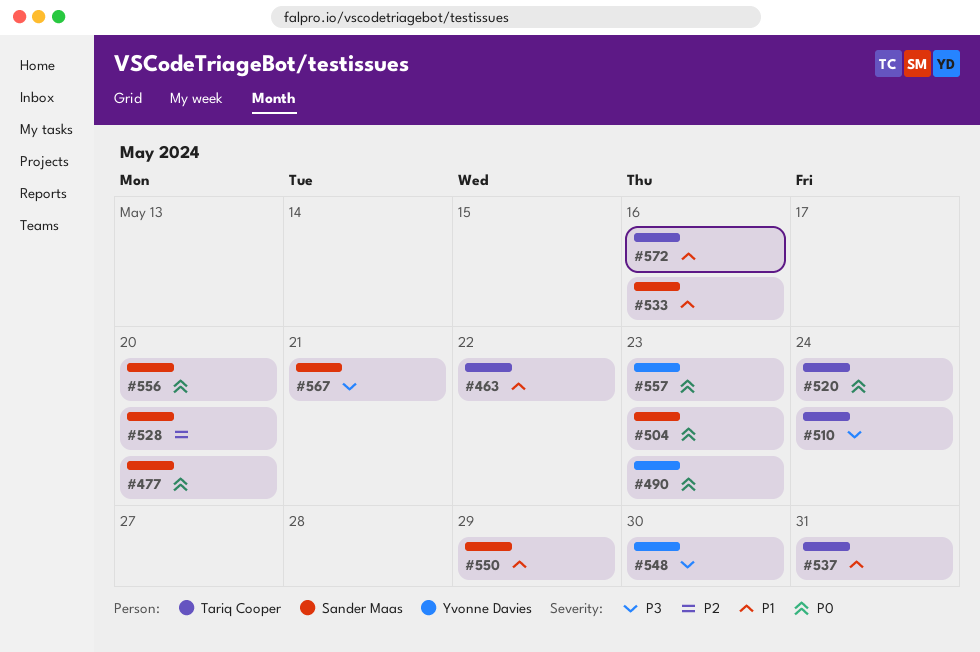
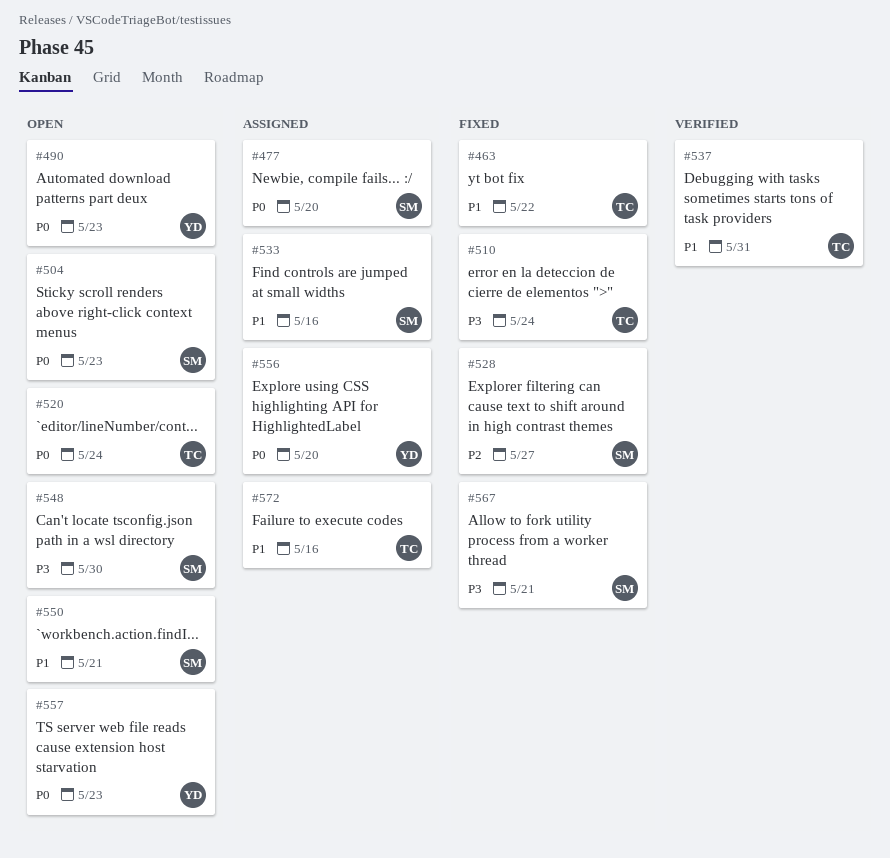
#528, due: May 20 -> May 27
#548, owner: Yvonne Davies -> Sander Maas
#550, due: May 29 -> May 21
#556, owner: Sander Maas -> Yvonne Davies

